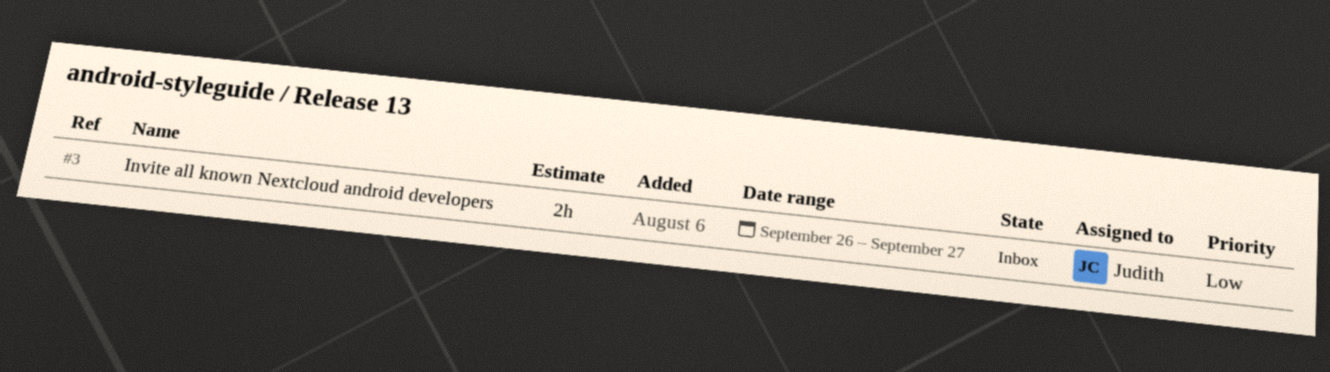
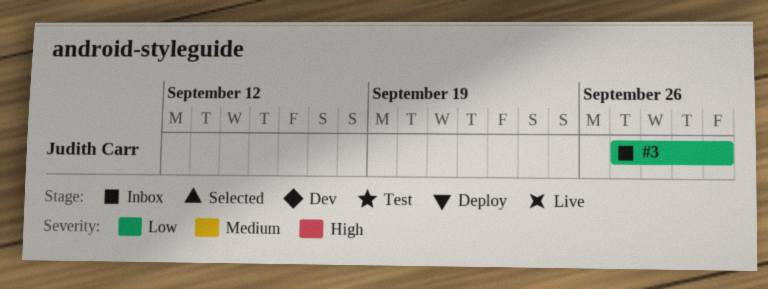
#3, start: Sep 26 -> Sep 27
#3, due: Sep 27 -> Sep 30

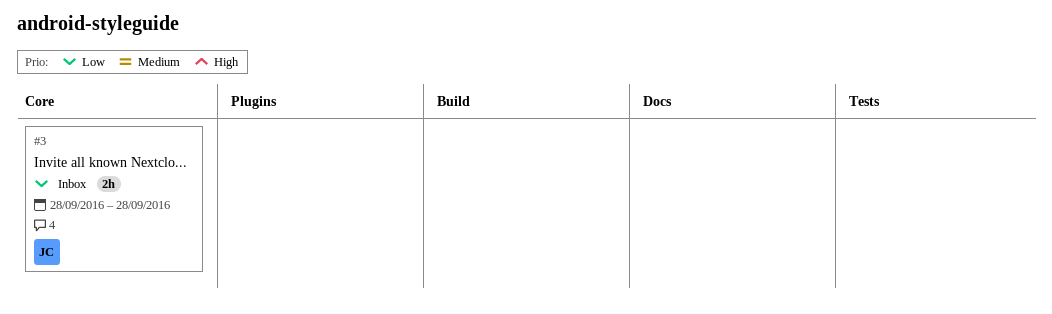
#3, start: Sep 27 -> Sep 28
#3, due: Sep 30 -> Sep 28

